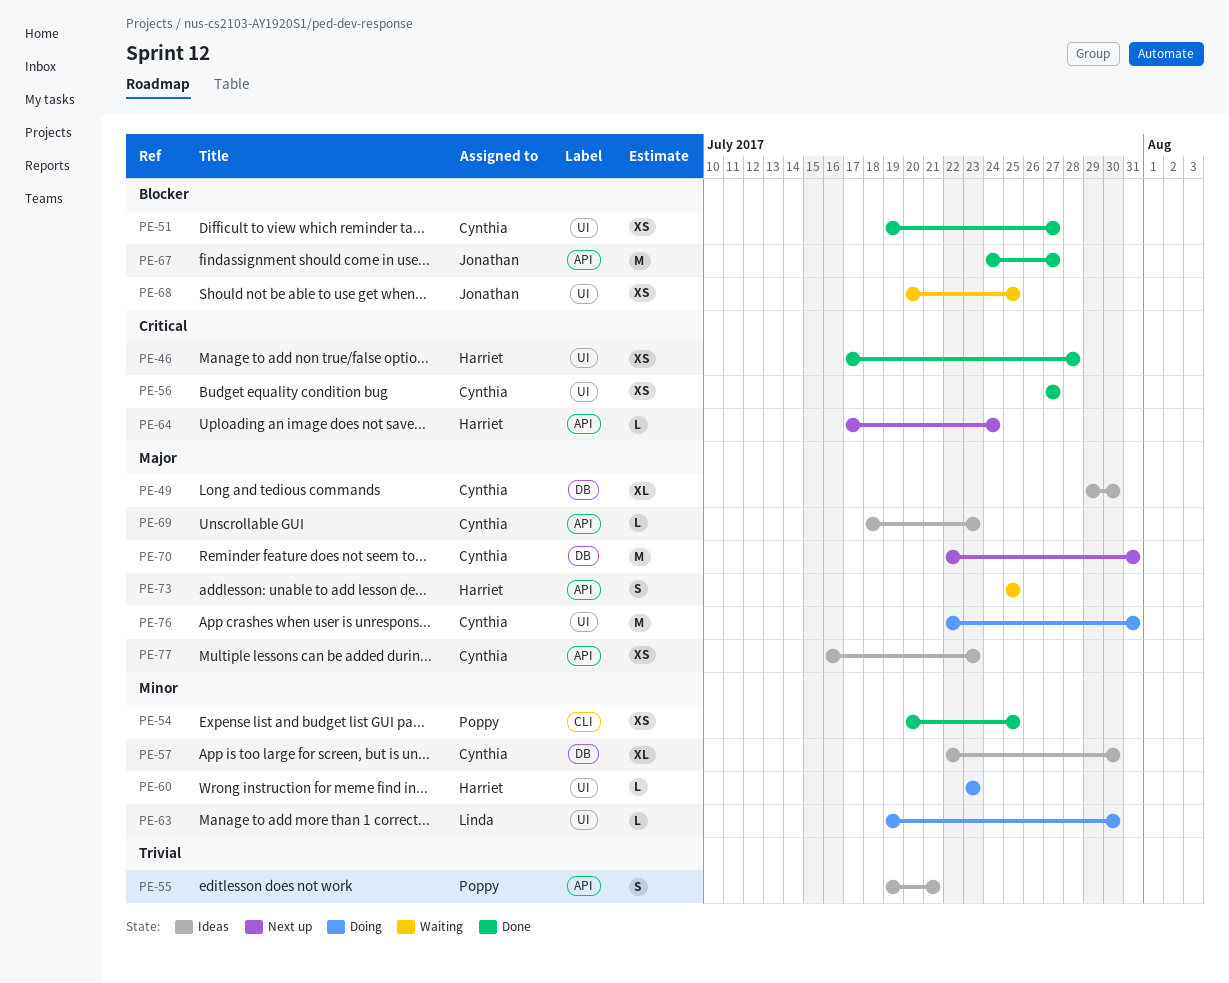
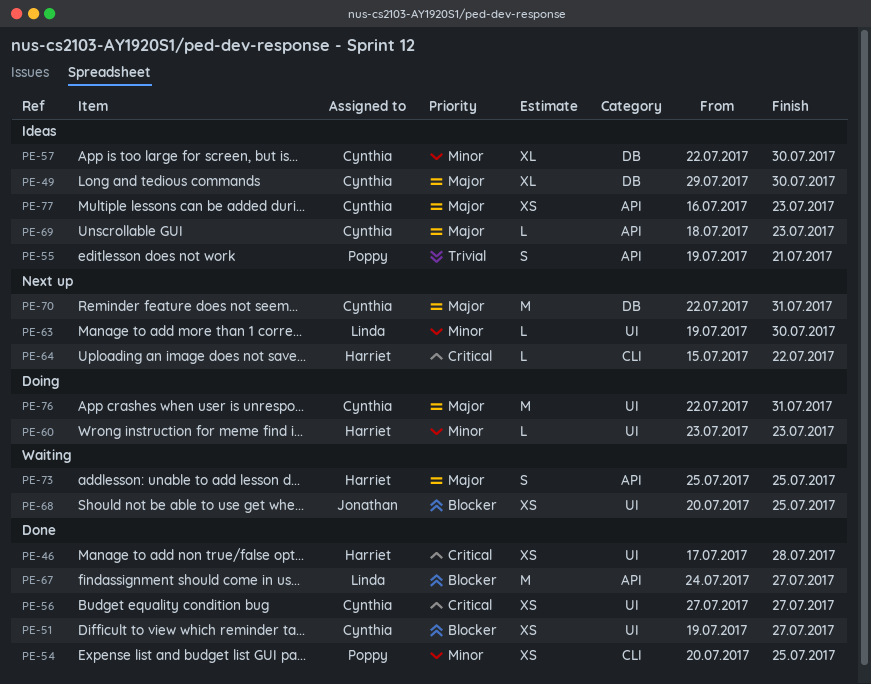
PE-63, status: Doing -> Next up
PE-64, label: API -> CLI
PE-64, start: Jul 17 -> Jul 15
PE-64, due: Jul 24 -> Jul 22
PE-67, owner: Jonathan -> Linda

